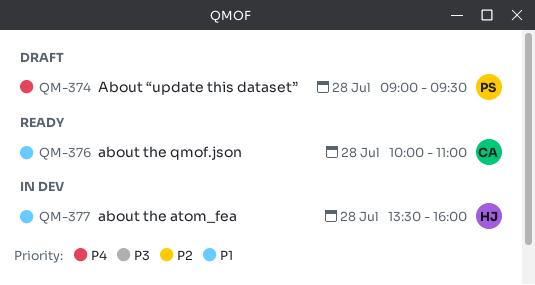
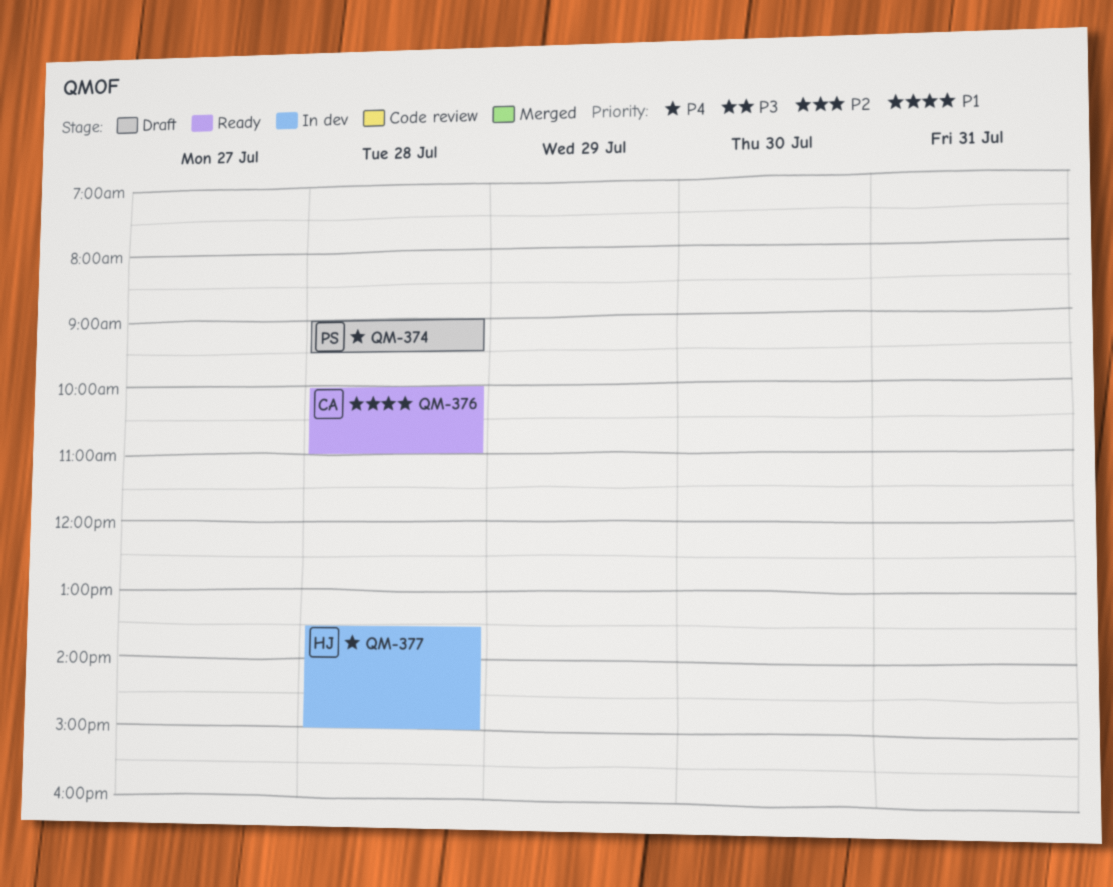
QM-377, priority: P1 -> P4
QM-377, ends: 16:00 -> 15:00

